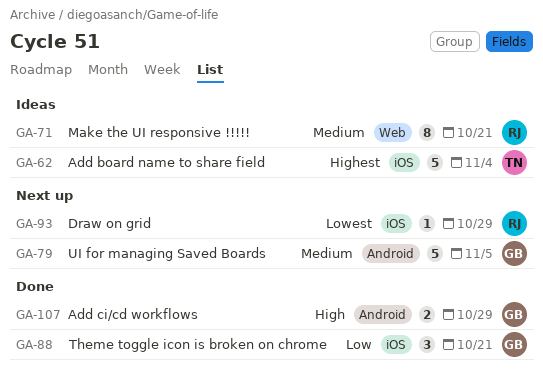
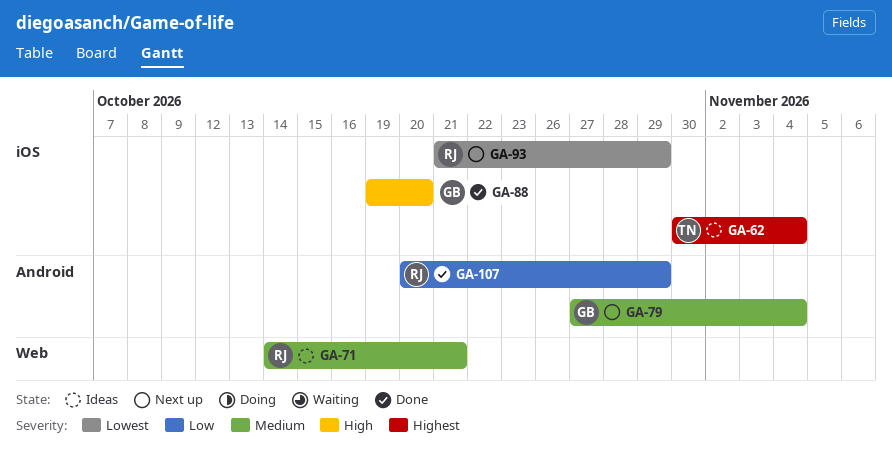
GA-79, due: Nov 5 -> Nov 4
GA-88, priority: Low -> High
GA-88, due: Oct 21 -> Oct 20
GA-107, owner: GB -> RJ
GA-107, priority: High -> Low

